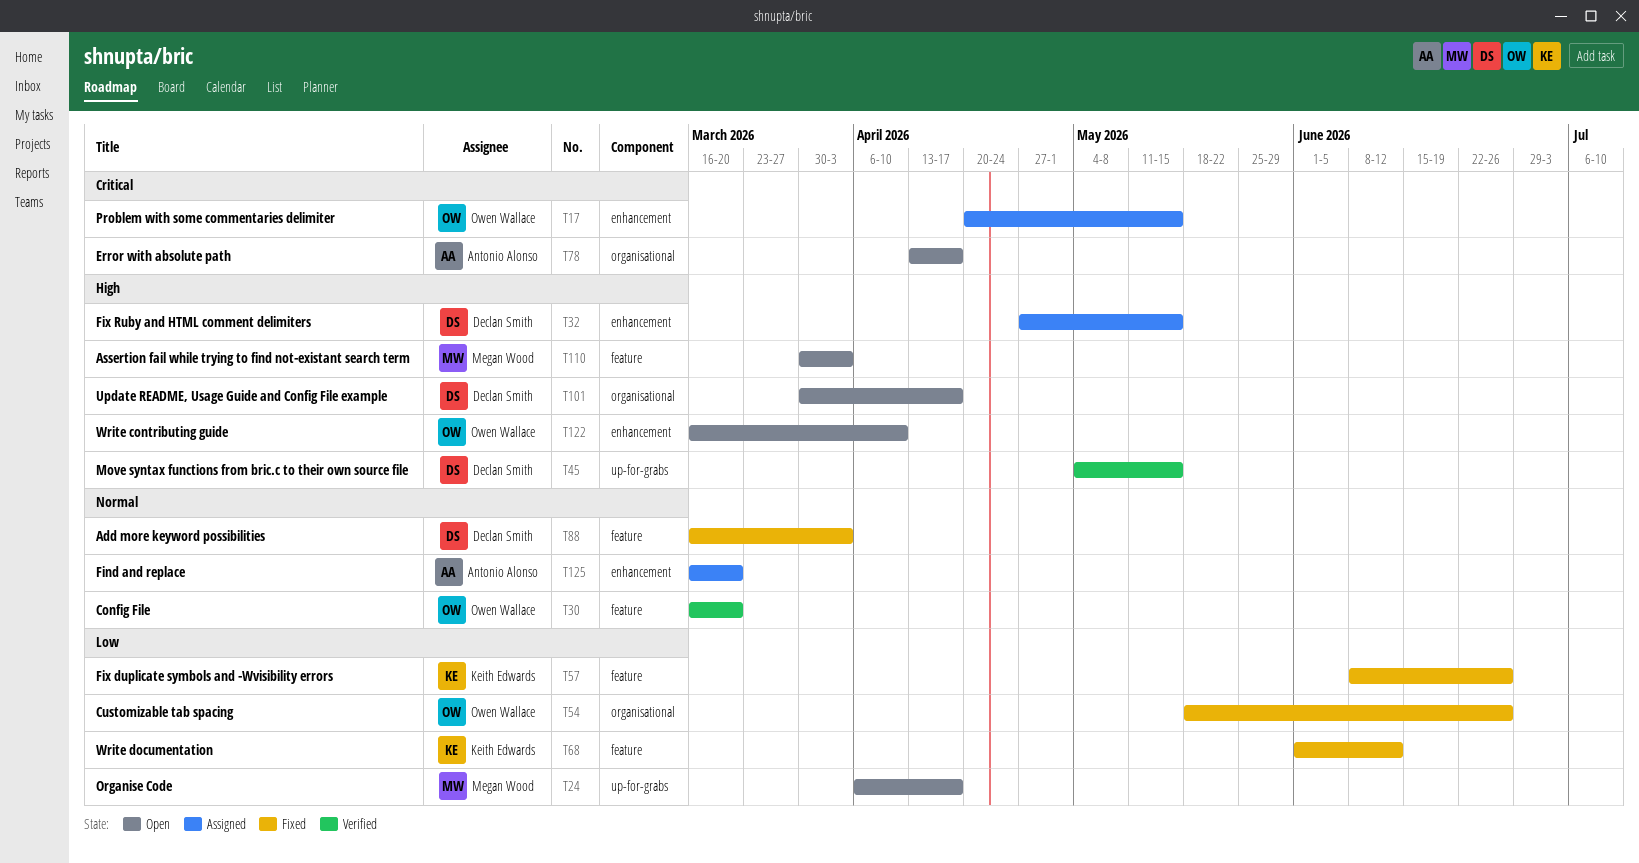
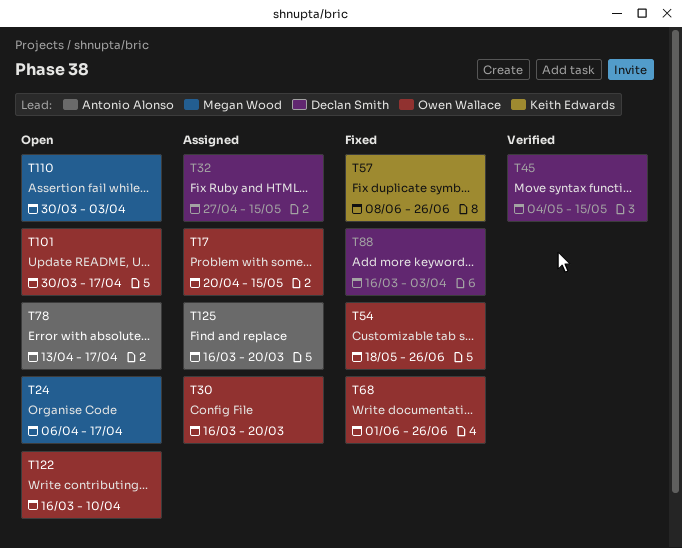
T30, status: Verified -> Assigned
T68, owner: Keith Edwards -> Owen Wallace
T68, due: Jun 12 -> Jun 26
T101, owner: Declan Smith -> Owen Wallace

